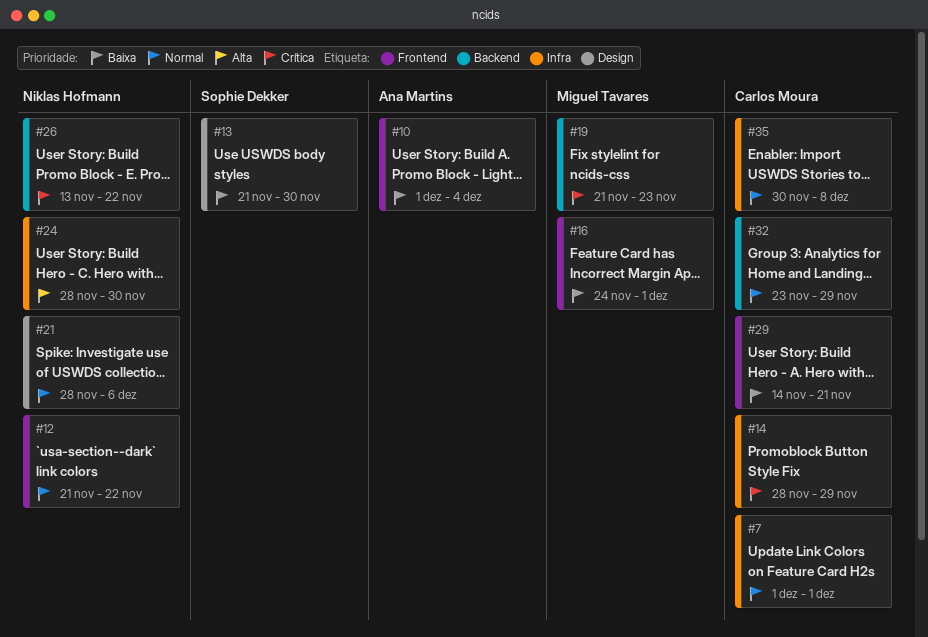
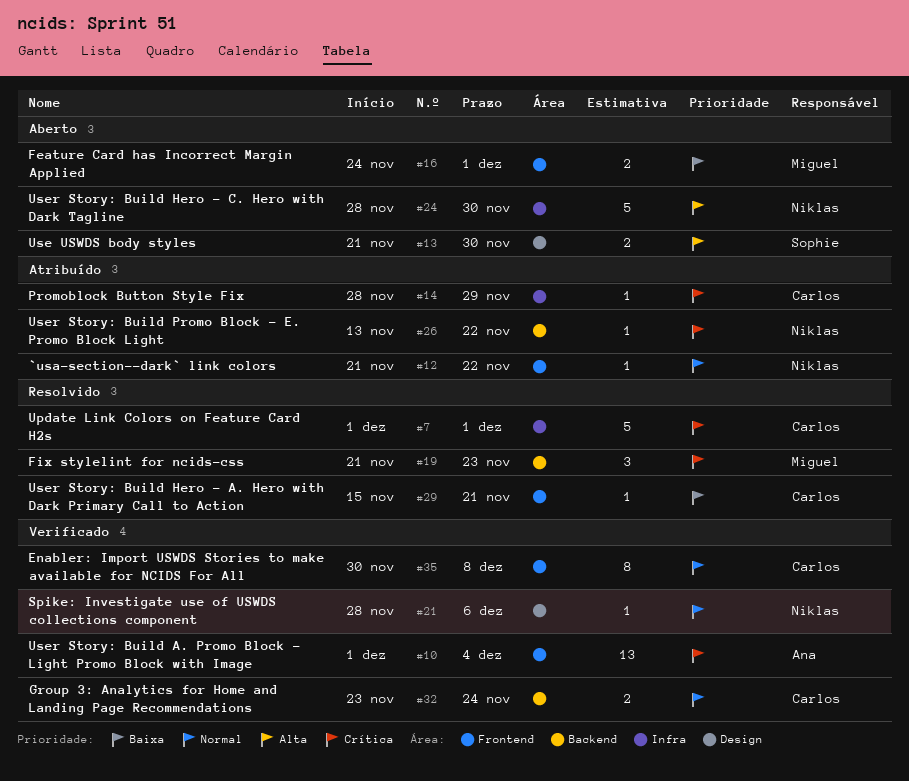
#7, priority: Normal -> Crítica
#10, priority: Baixa -> Crítica
#13, priority: Baixa -> Alta
#29, start: Nov 14 -> Nov 15
#32, due: Nov 29 -> Nov 24
#35, label: Infra -> Frontend

